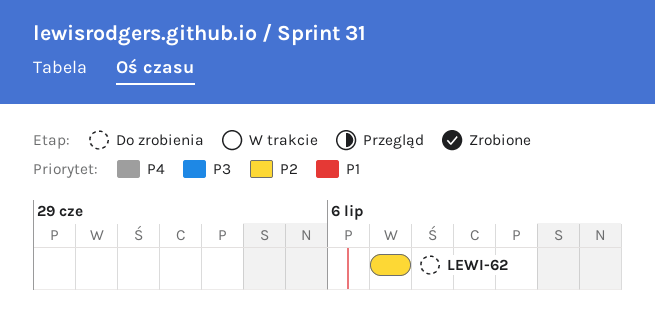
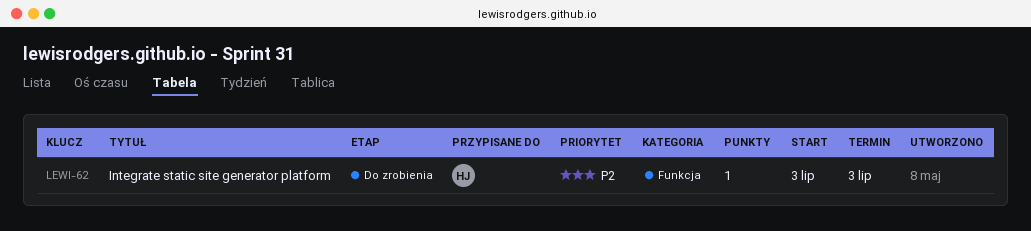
LEWI-62, start: Jul 7 -> Jul 3
LEWI-62, due: Jul 7 -> Jul 3

